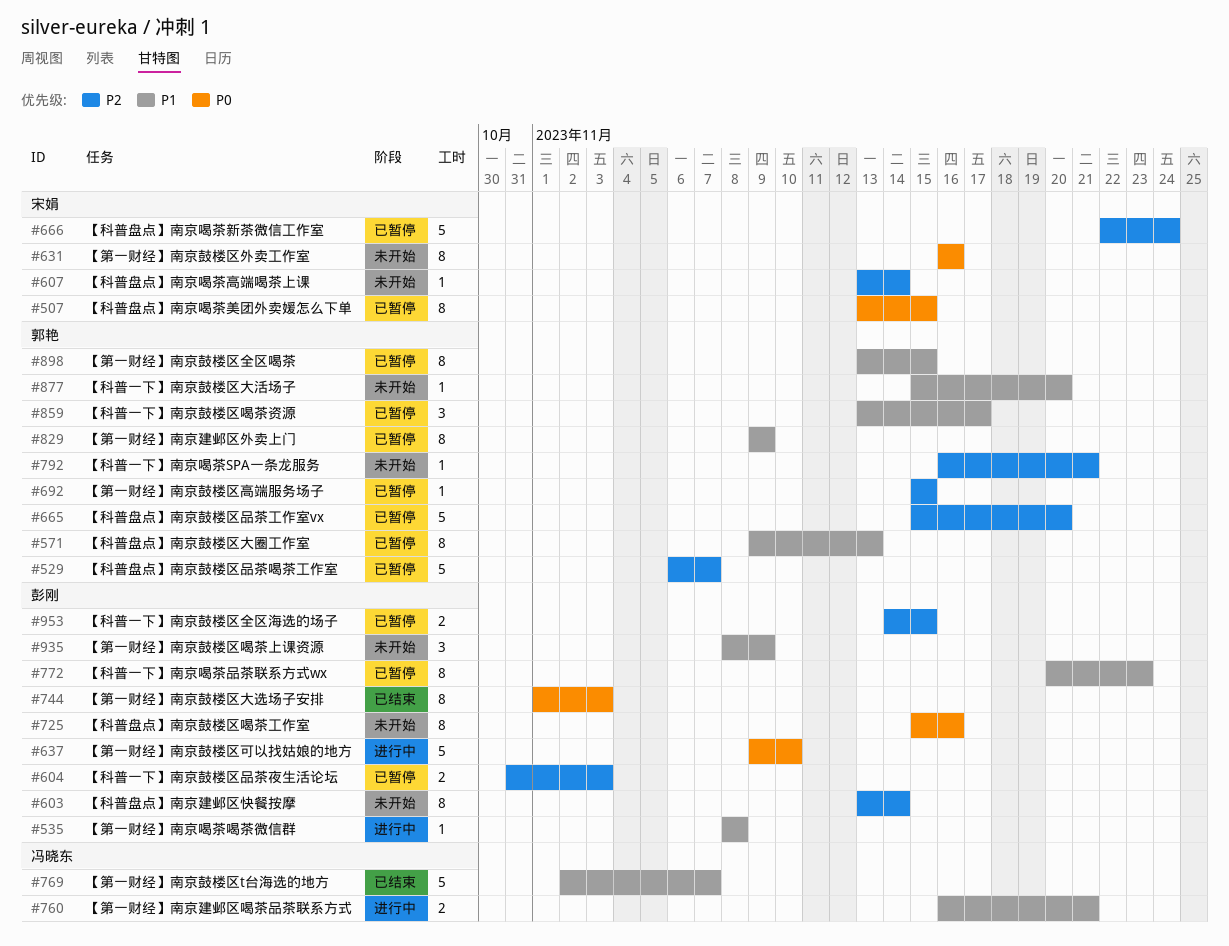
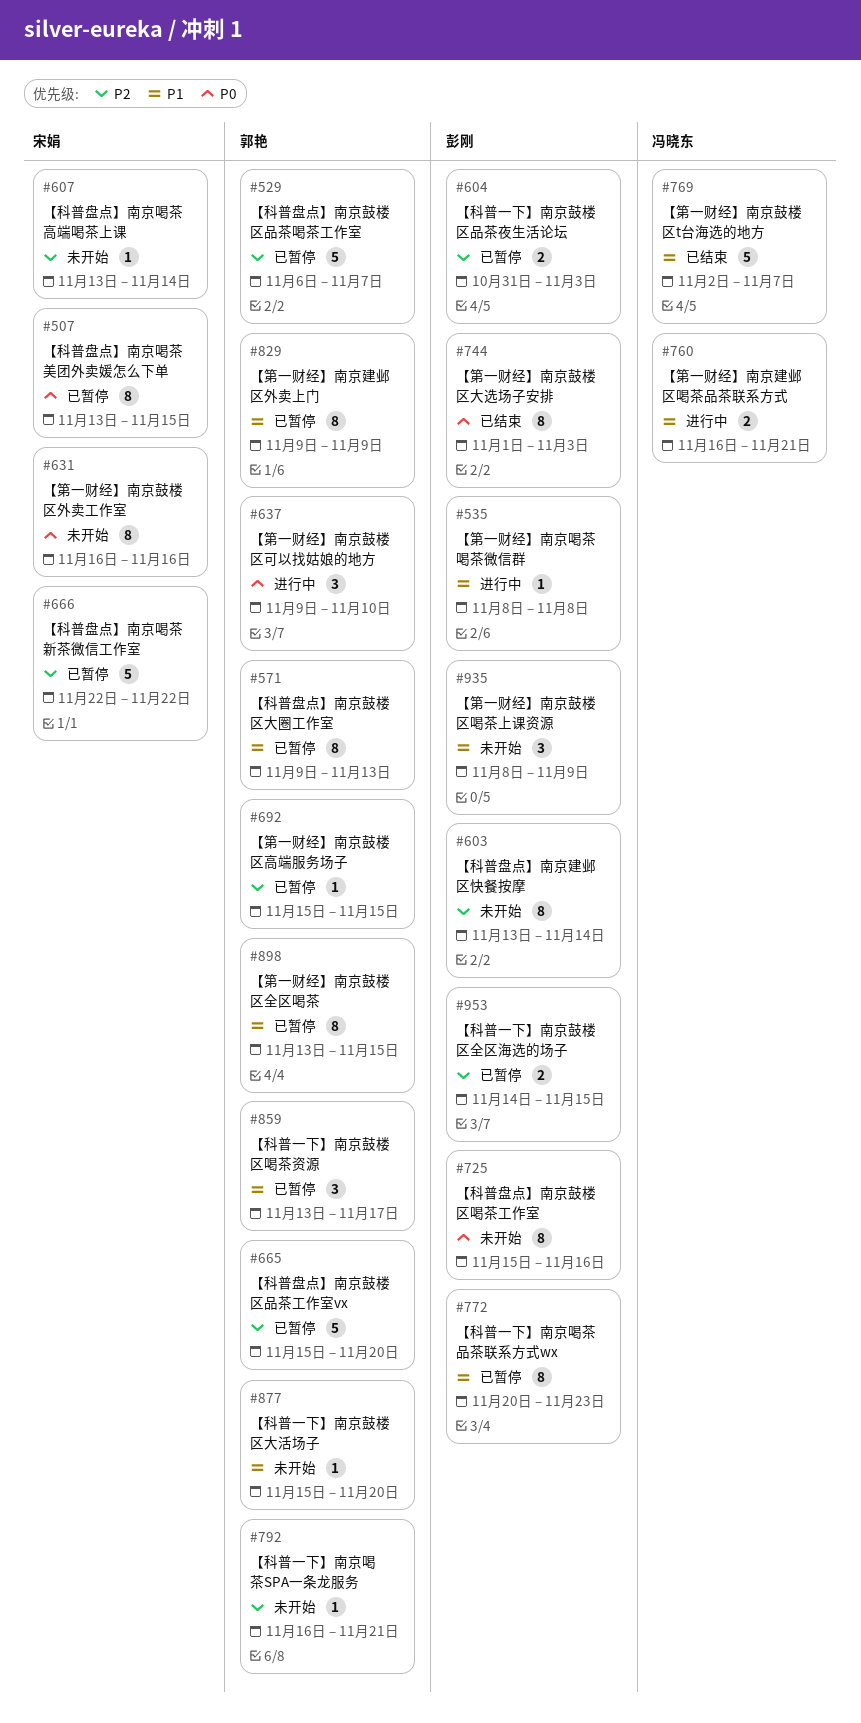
#637, owner: 彭刚 -> 郭艳
#637, estimate: 5 -> 3
#666, due: Nov 24 -> Nov 22

